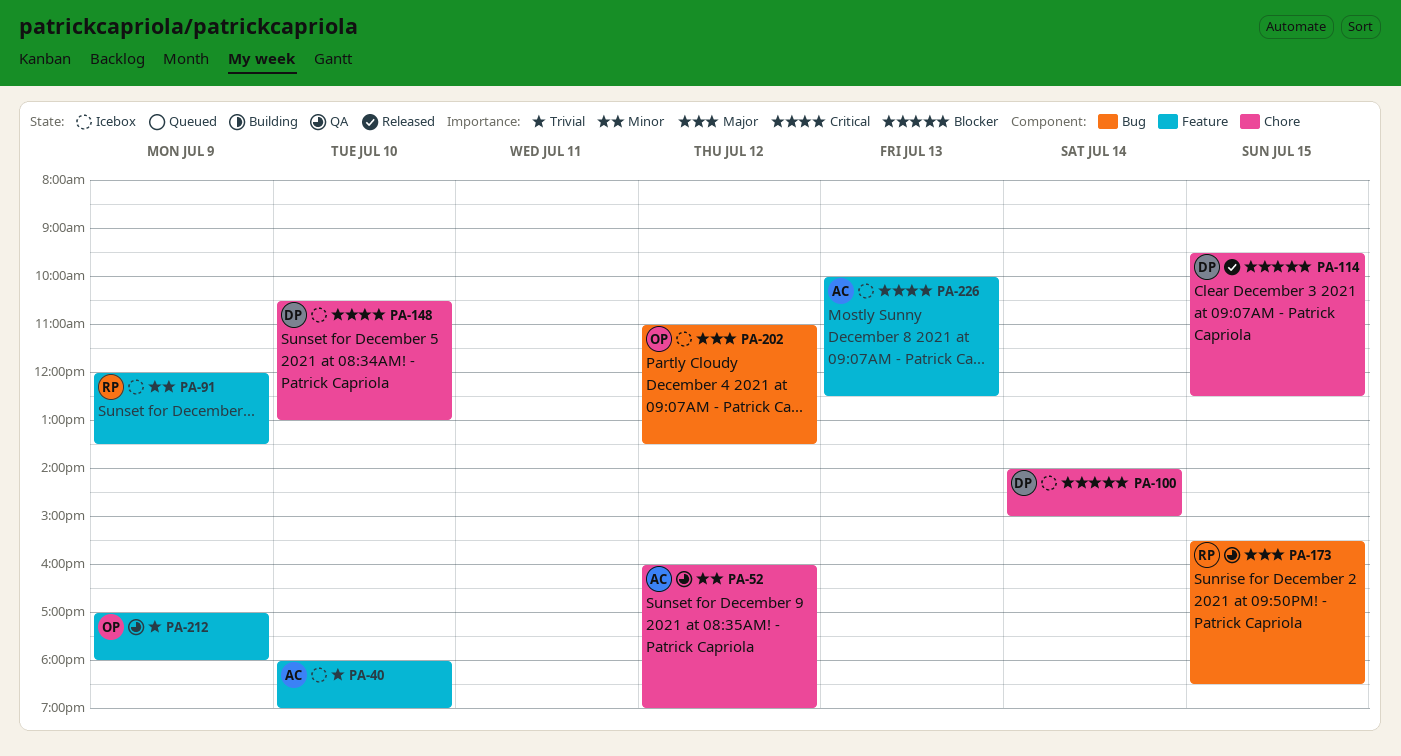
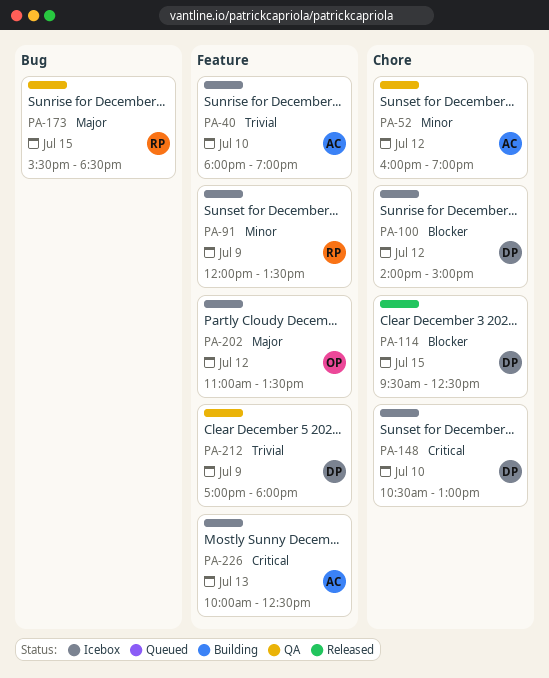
PA-100, day: Jul 14 -> Jul 12
PA-202, label: Bug -> Feature
PA-212, owner: OP -> DP

